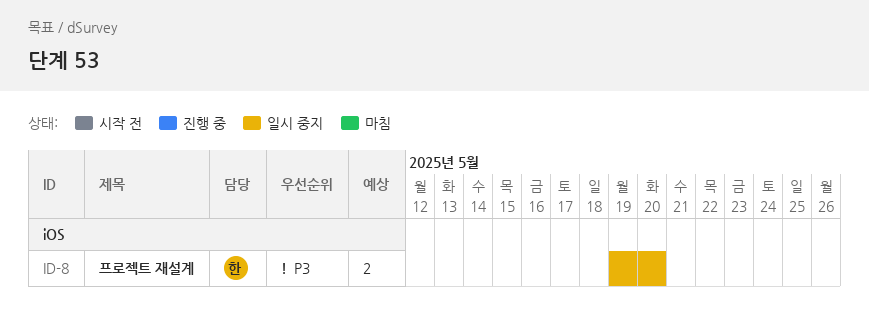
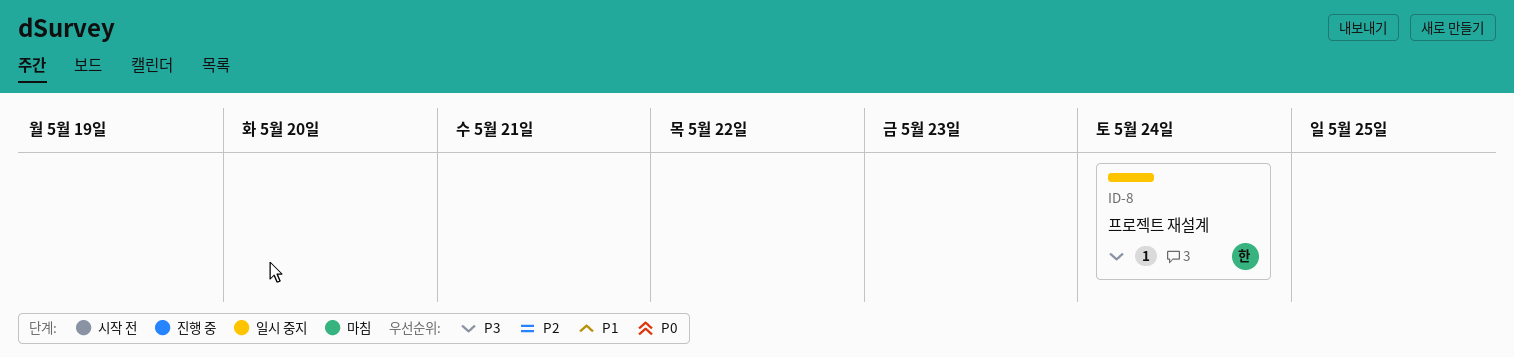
ID-8, estimate: 2 -> 1
ID-8, due: May 20 -> May 24

